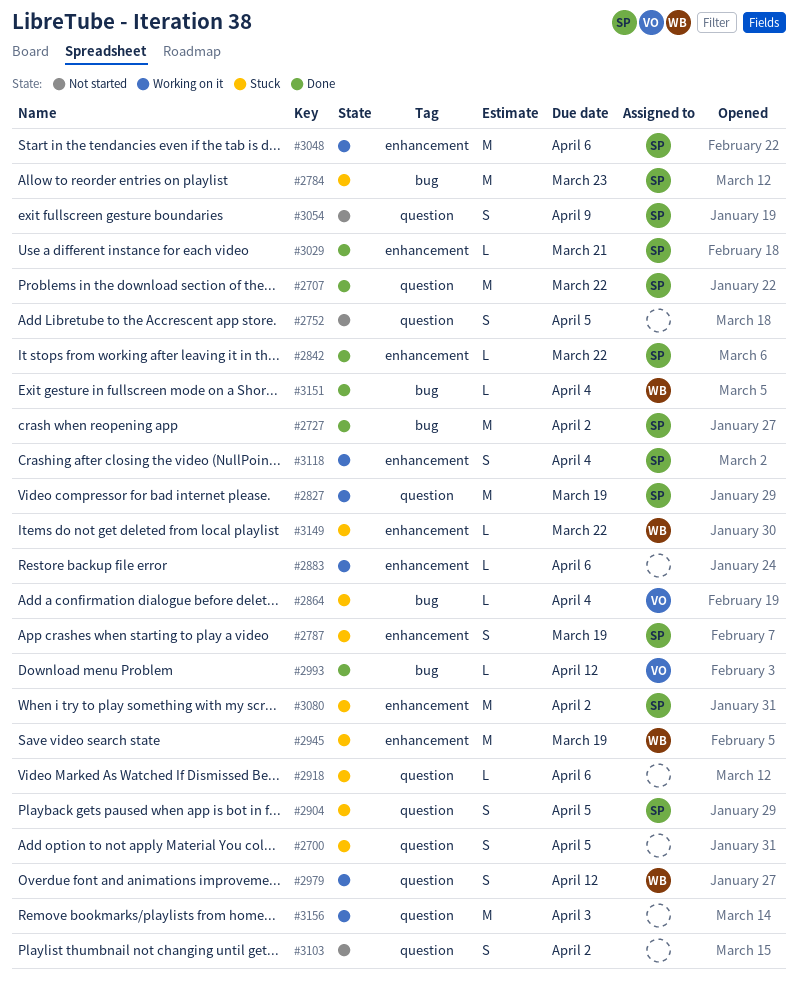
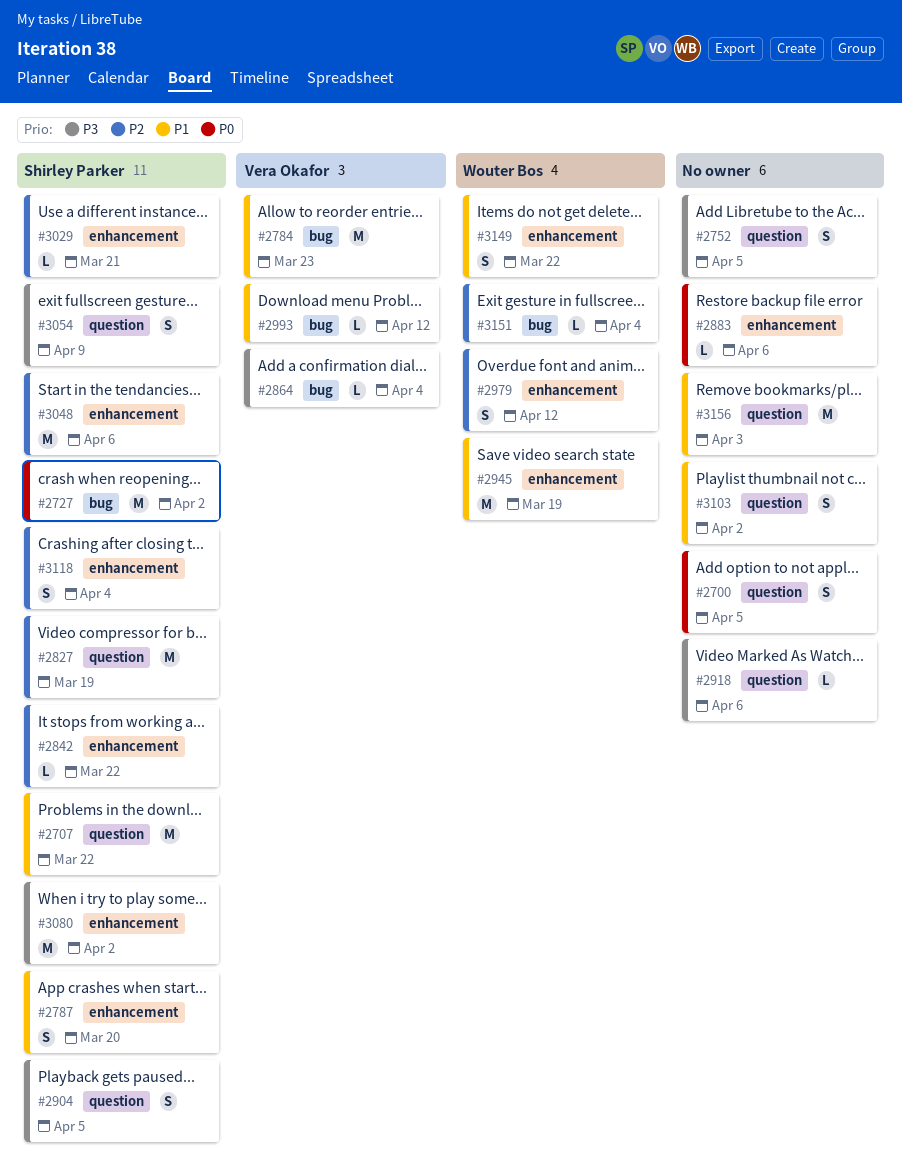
#2784, owner: Shirley Parker -> Vera Okafor
#2787, due: Mar 19 -> Mar 20
#2979, label: question -> enhancement
#3149, estimate: L -> S

